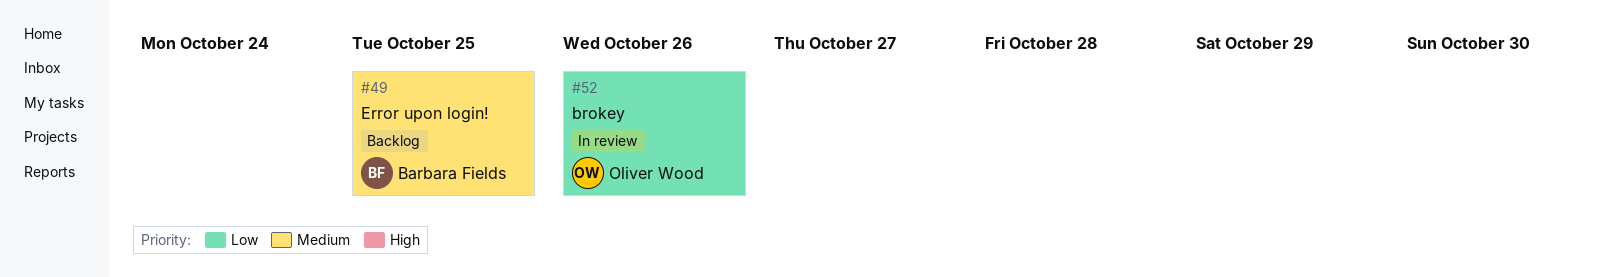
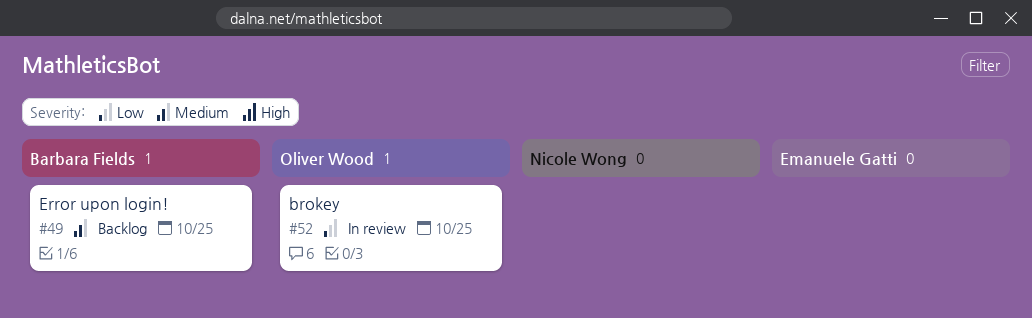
#52, due: Oct 26 -> Oct 25

